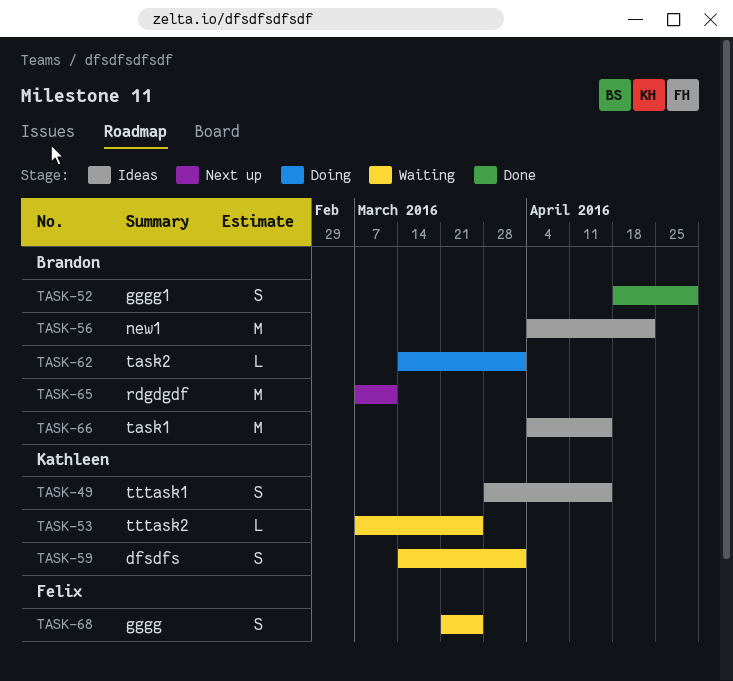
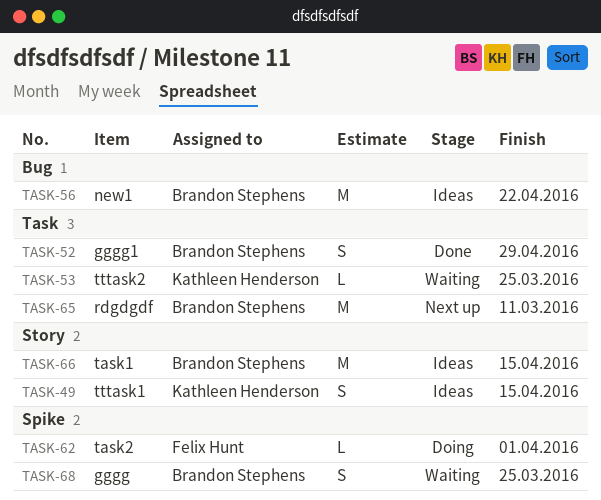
TASK-59: present -> none
TASK-62, owner: Brandon Stephens -> Felix Hunt
TASK-68, owner: Felix Hunt -> Brandon Stephens

